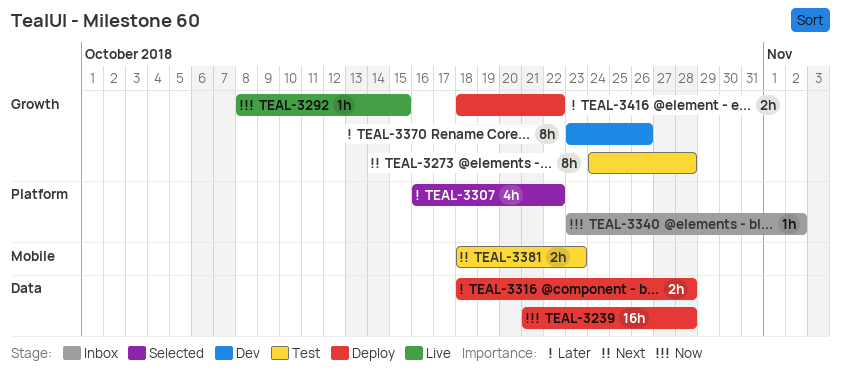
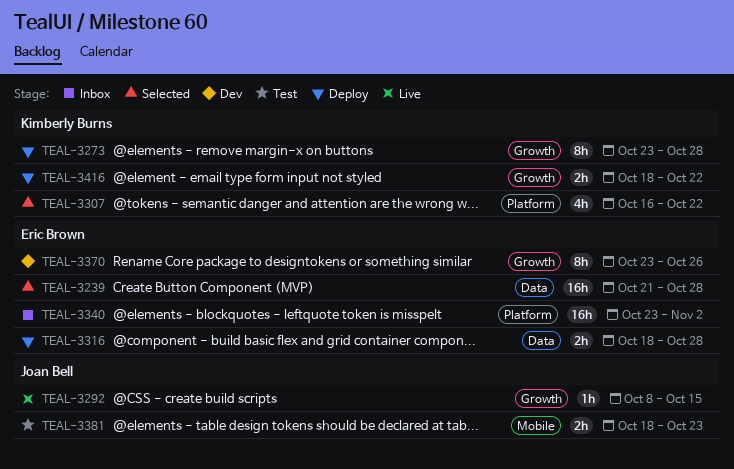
TEAL-3239, status: Deploy -> Selected
TEAL-3273, status: Test -> Deploy
TEAL-3273, start: Oct 24 -> Oct 23
TEAL-3340, estimate: 1h -> 16h

